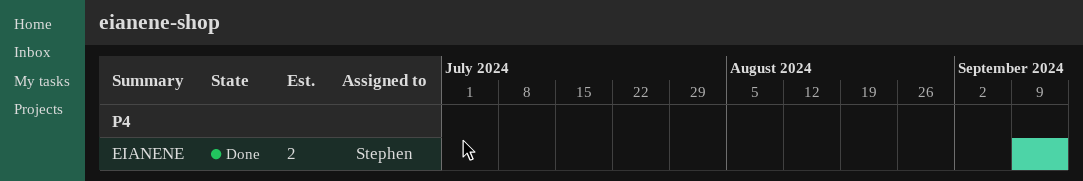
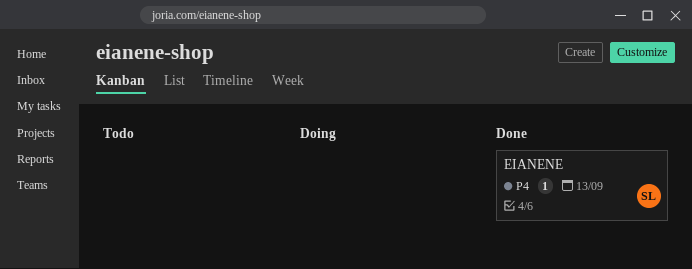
EIANENE, estimate: 2 -> 1

